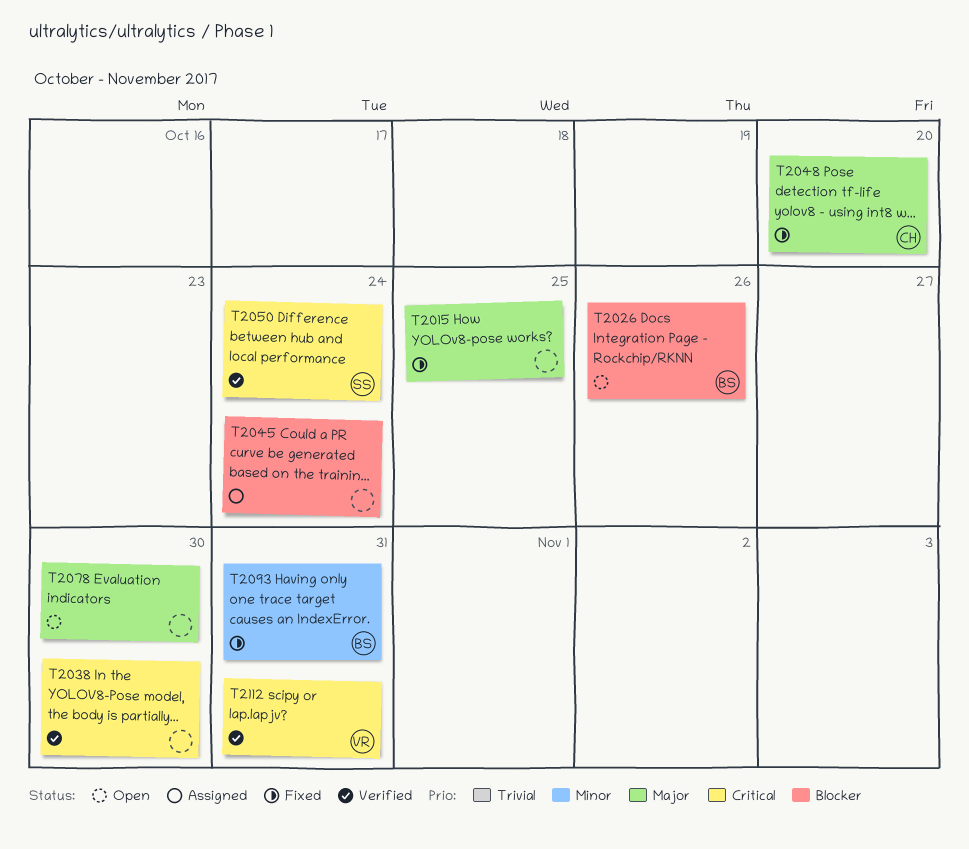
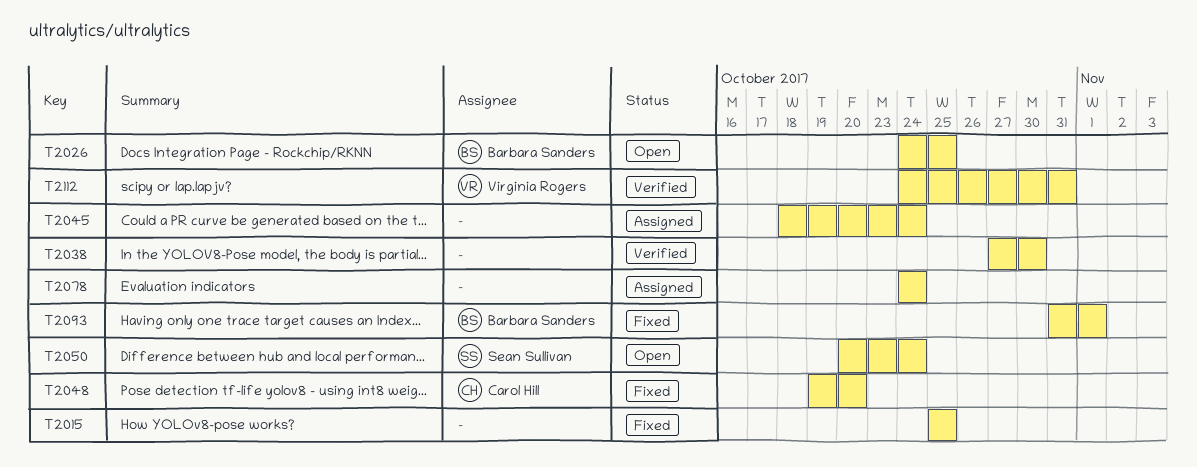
T2026, due: Oct 26 -> Oct 25
T2050, status: Verified -> Open
T2078, status: Open -> Assigned
T2078, due: Oct 30 -> Oct 24
T2093, due: Oct 31 -> Nov 1

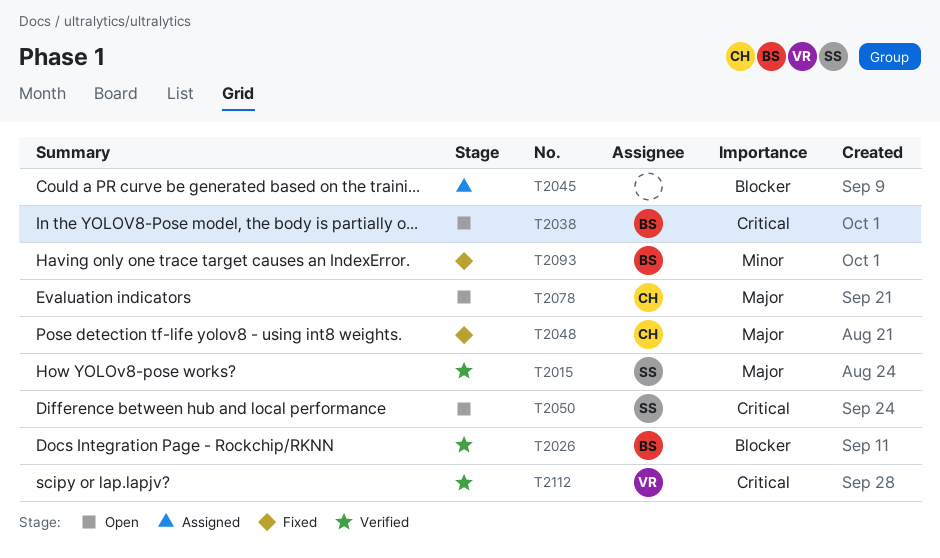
T2015, status: Fixed -> Verified
T2015, owner: none -> Sean Sullivan
T2026, status: Open -> Verified
T2038, status: Verified -> Open
T2038, owner: none -> Barbara Sanders
T2078, status: Assigned -> Open
T2078, owner: none -> Carol Hill

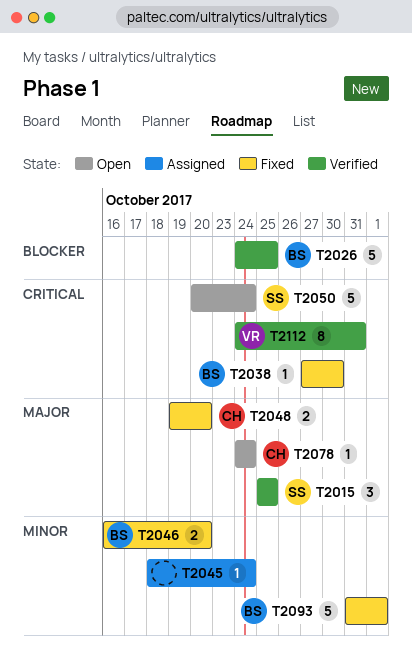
T2038, status: Open -> Fixed
T2045, priority: Blocker -> Minor
T2046: none -> present

